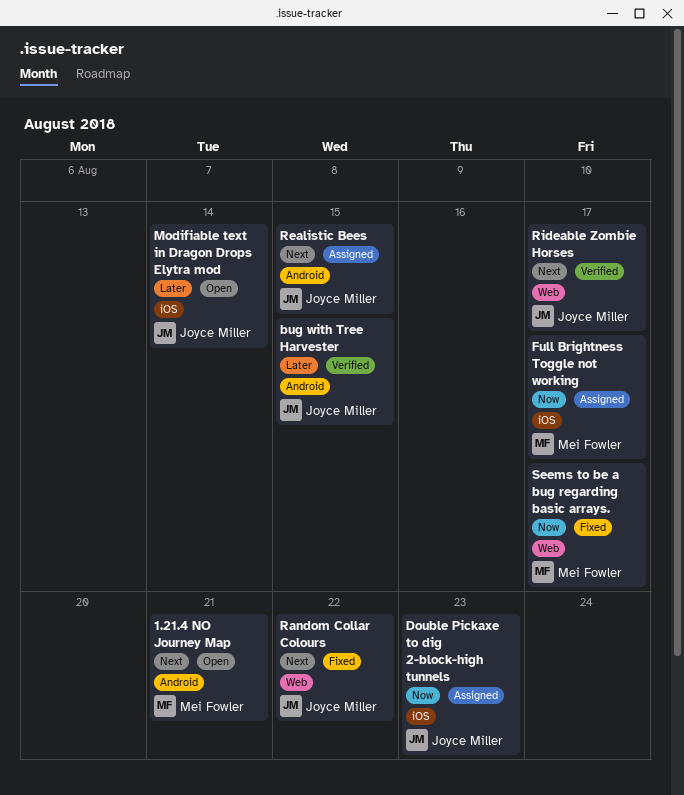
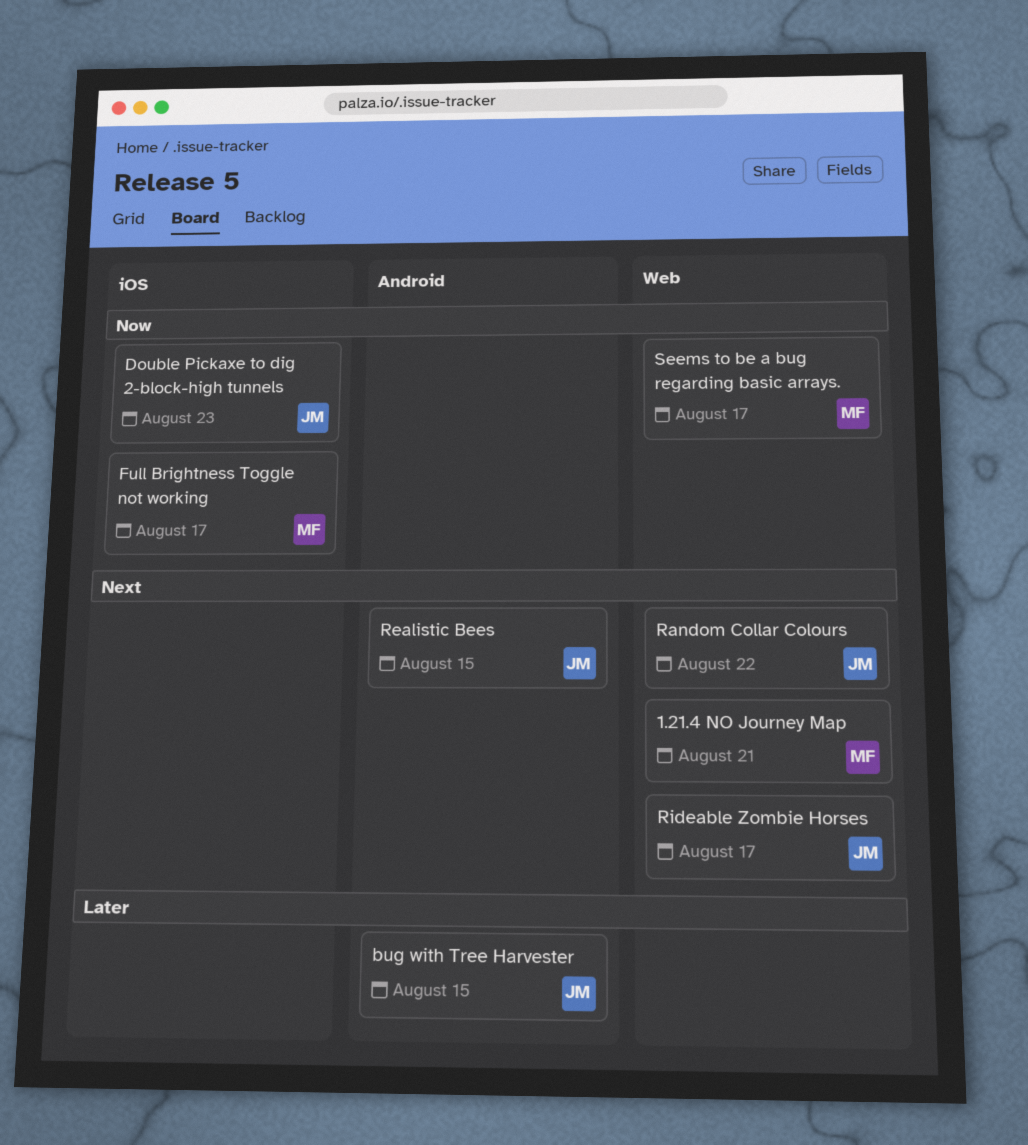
1.21.4 NO Journey Map, label: Android -> Web
Modifiable text in Dragon Drops Elytra mod: present -> none

